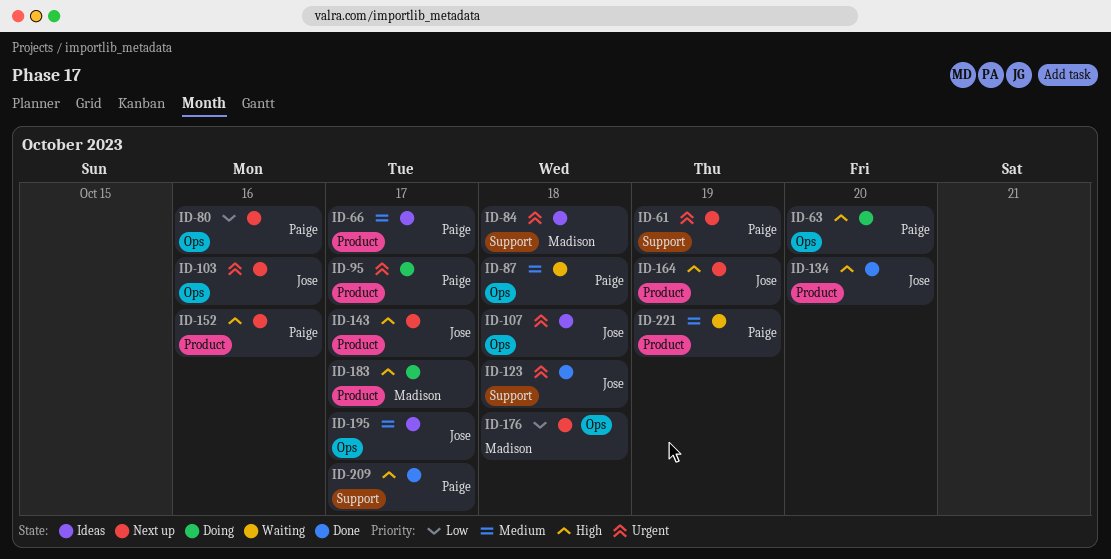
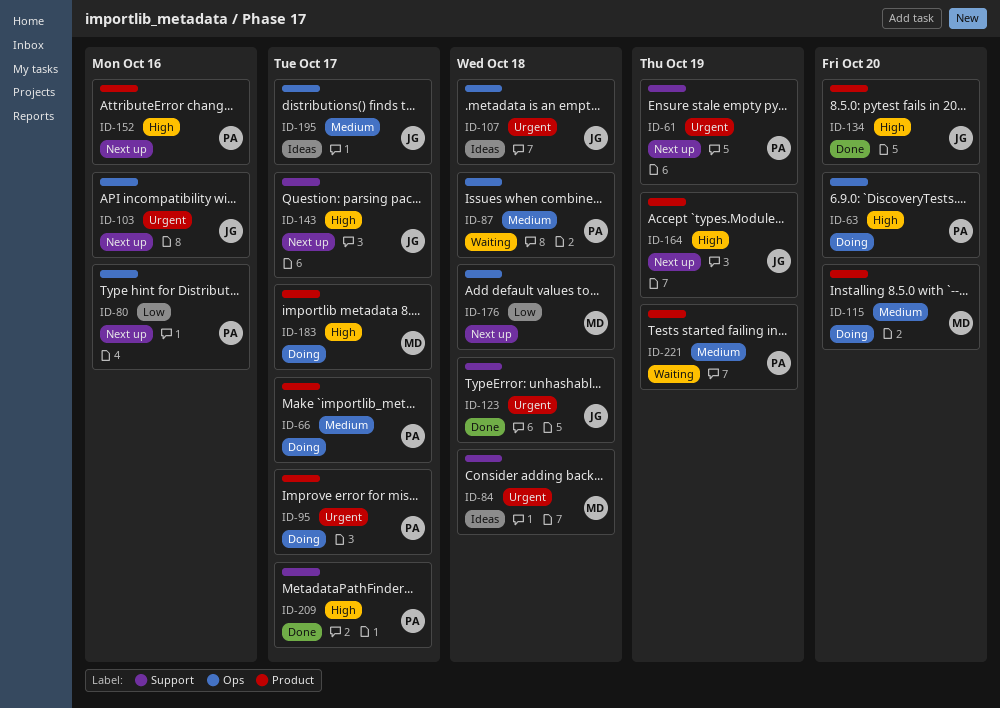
ID-66, status: Ideas -> Doing
ID-115: none -> present
ID-143, label: Product -> Support

